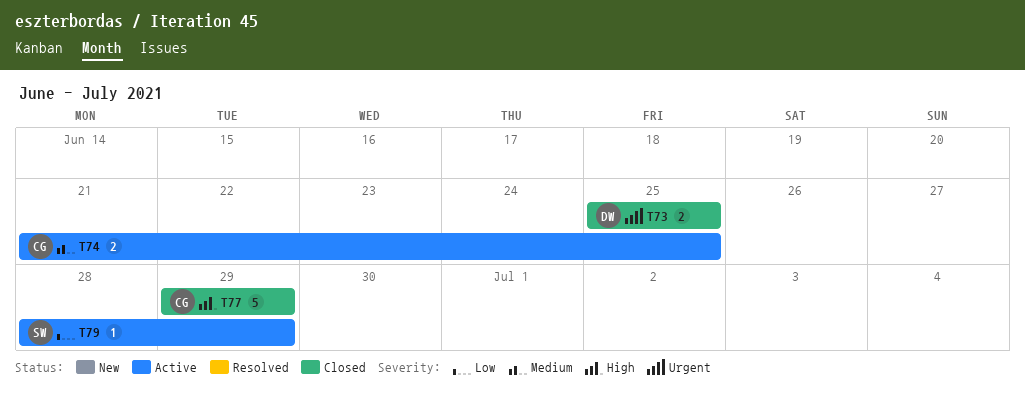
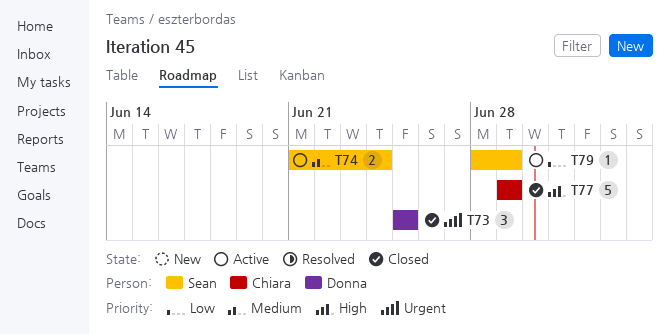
T73, estimate: 2 -> 3
T74, owner: Chiara -> Sean
T74, due: Jun 25 -> Jun 24

